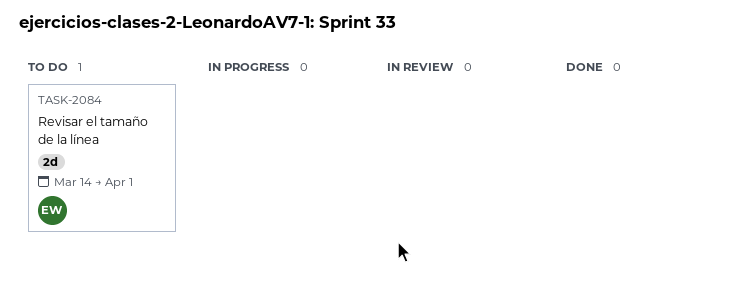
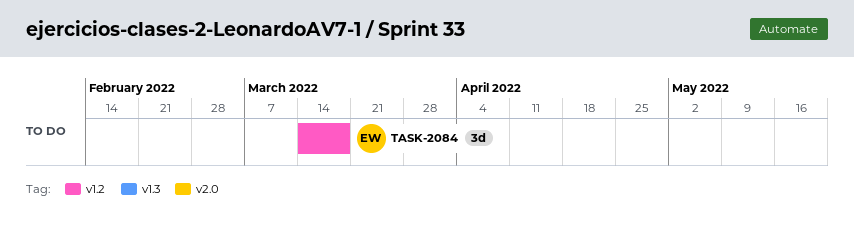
TASK-2084, estimate: 2d -> 3d
TASK-2084, due: Apr 1 -> Mar 18

